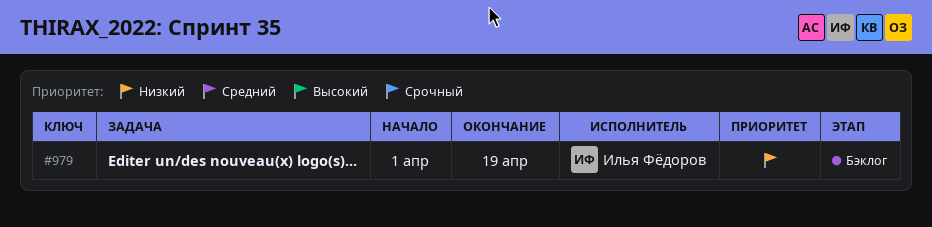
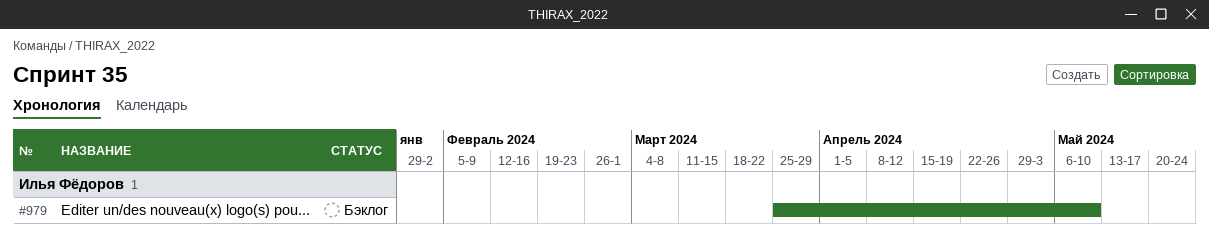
#979, start: Apr 1 -> Mar 25
#979, due: Apr 19 -> May 10

